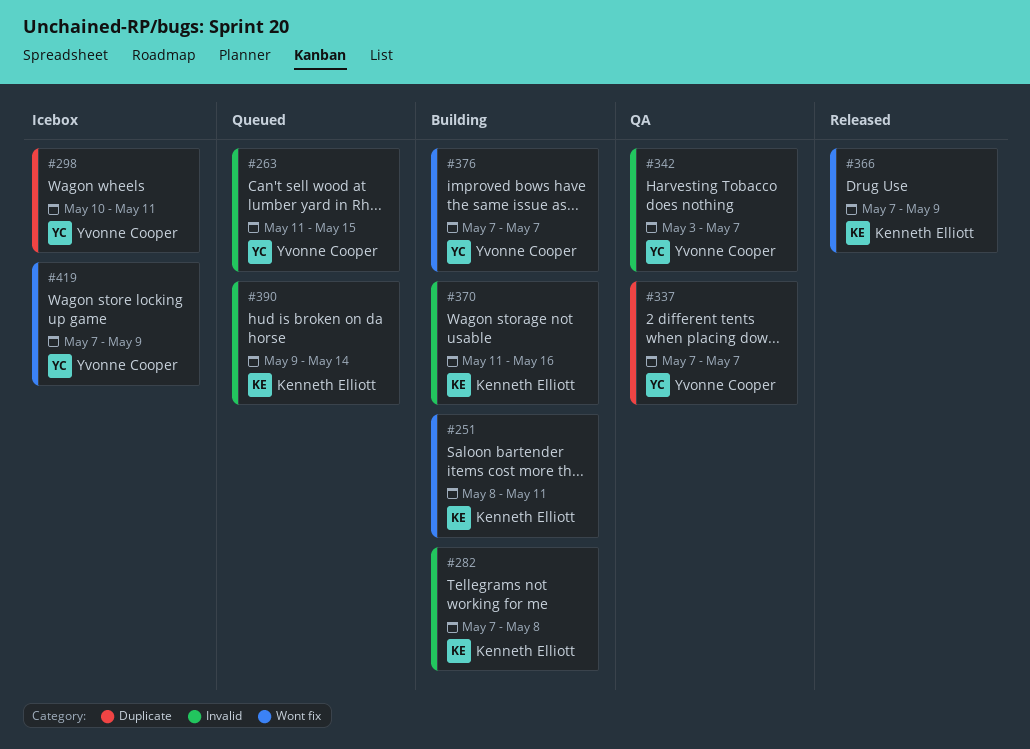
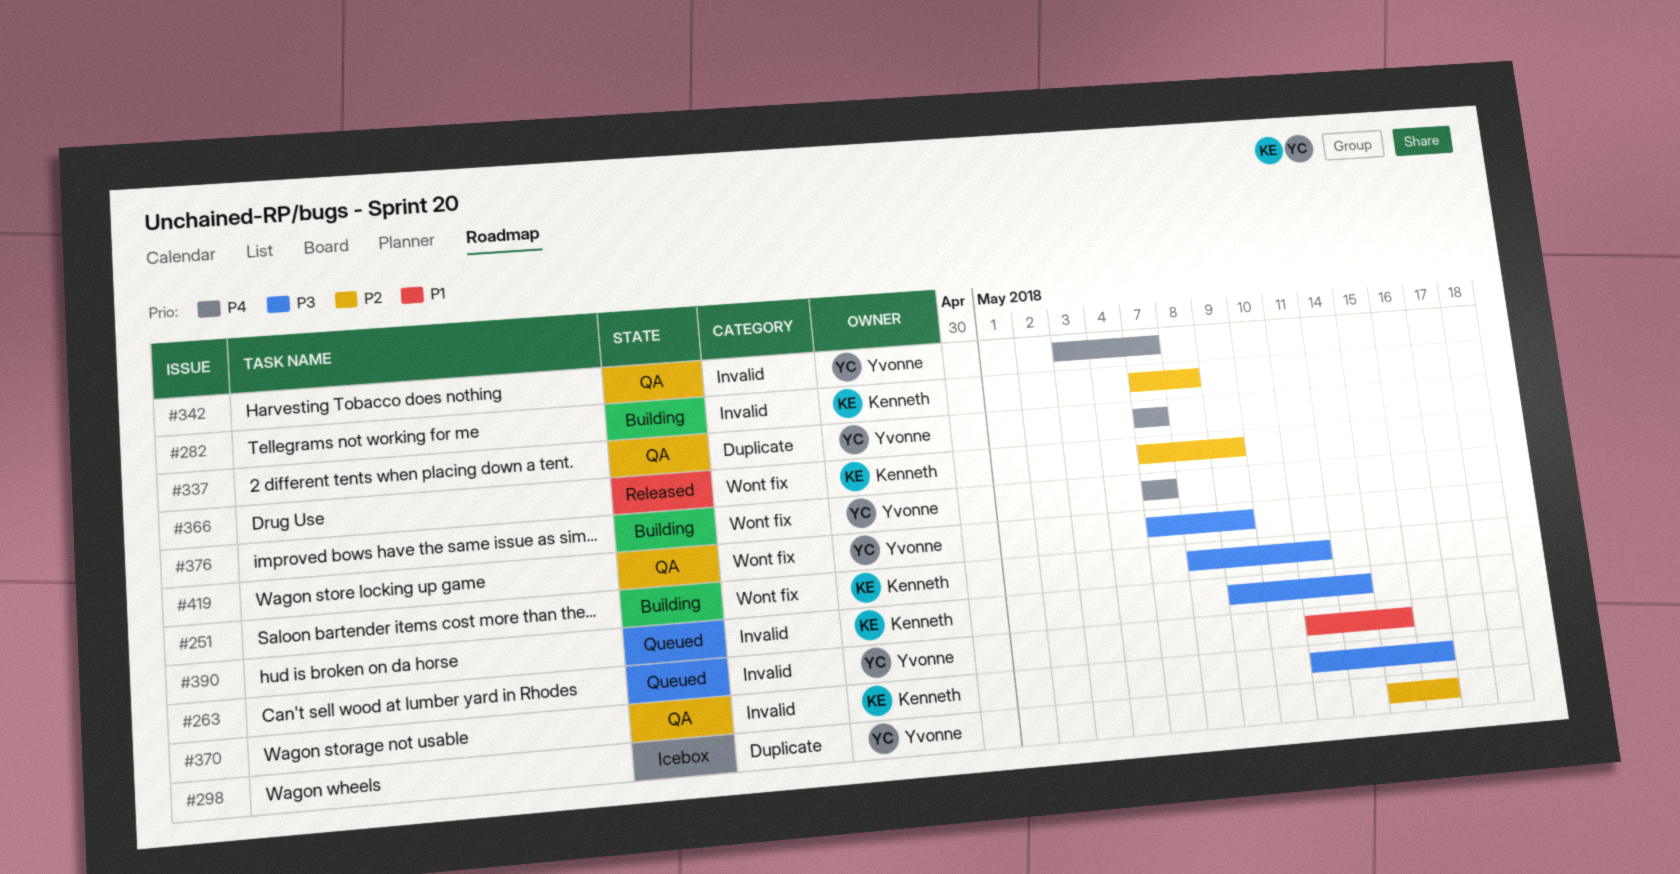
#298, start: May 10 -> May 15
#298, due: May 11 -> May 16
#370, status: Building -> QA
#419, status: Icebox -> QA

